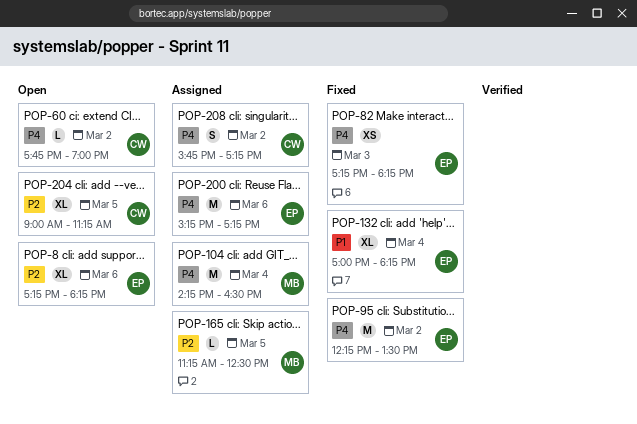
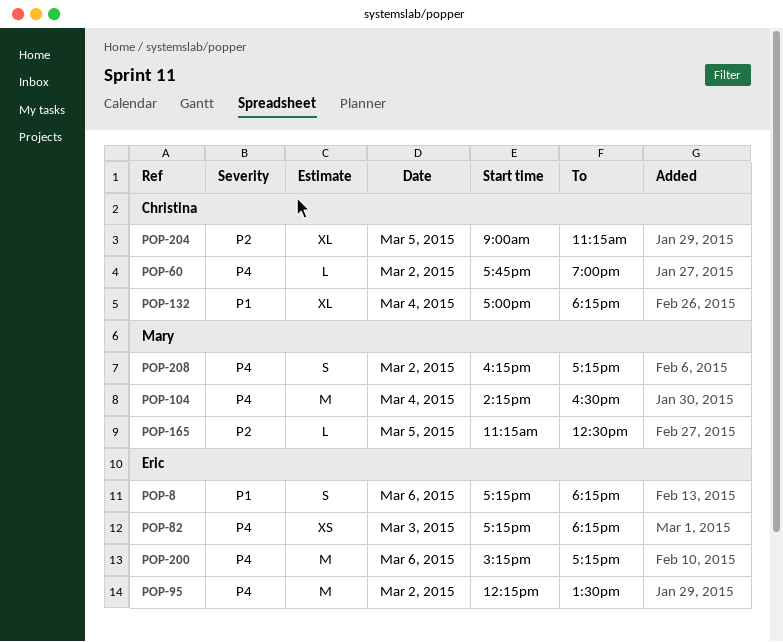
POP-8, priority: P2 -> P1
POP-8, estimate: XL -> S
POP-132, owner: Eric -> Christina
POP-208, owner: Christina -> Mary
POP-208, begins: 15:45 -> 16:15

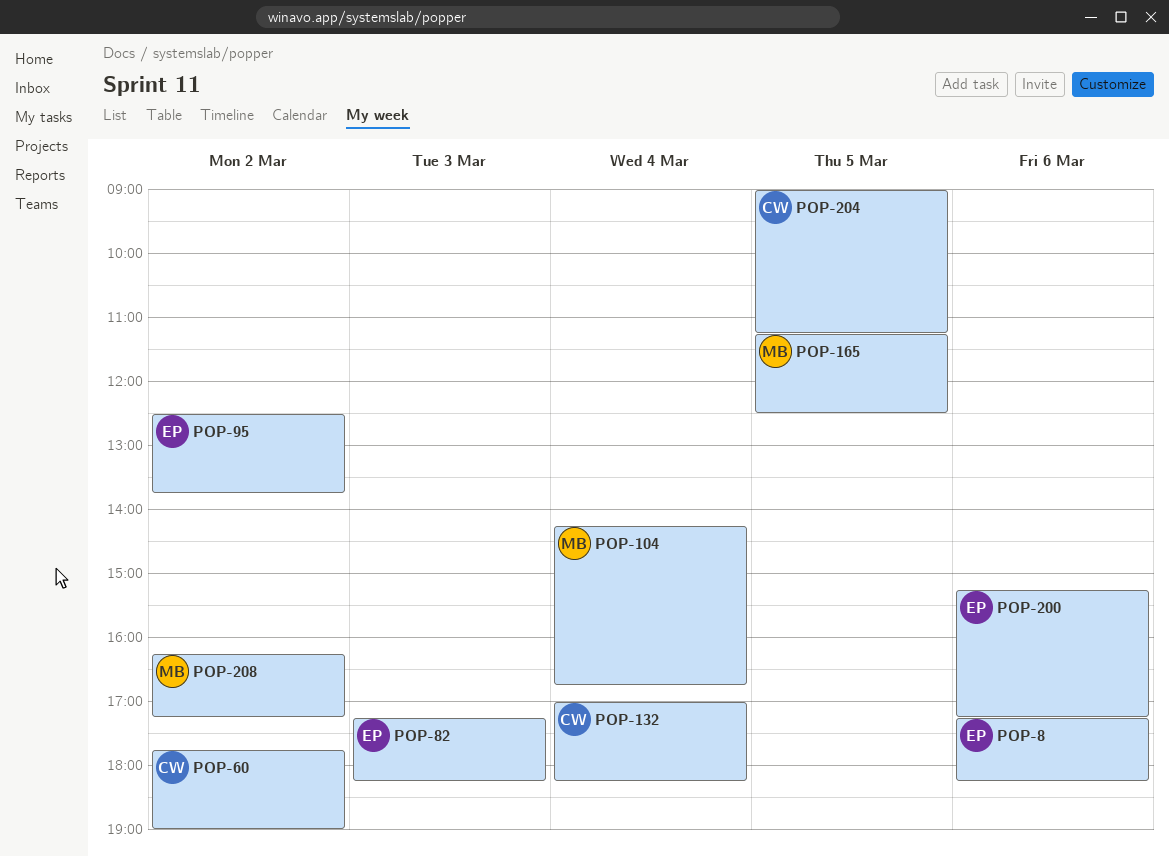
POP-95, begins: 12:15 -> 12:30
POP-95, ends: 13:30 -> 13:45
POP-104, ends: 16:30 -> 16:45

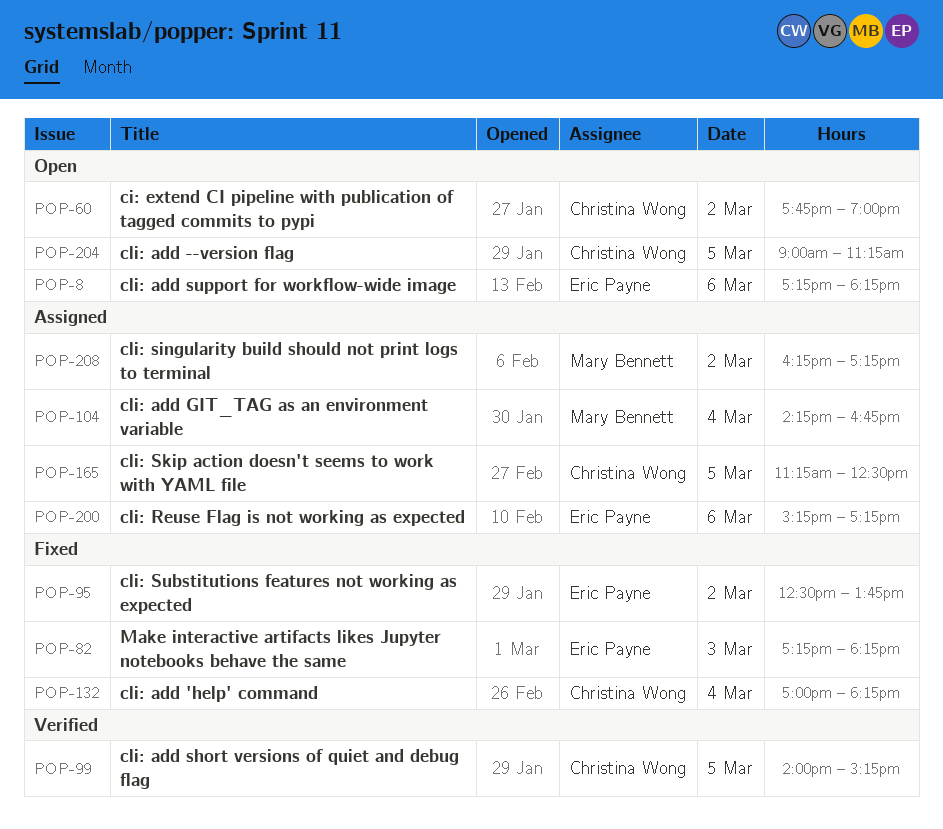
POP-99: none -> present
POP-165, owner: Mary Bennett -> Christina Wong

